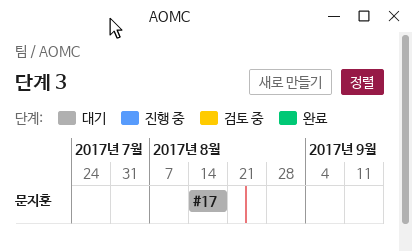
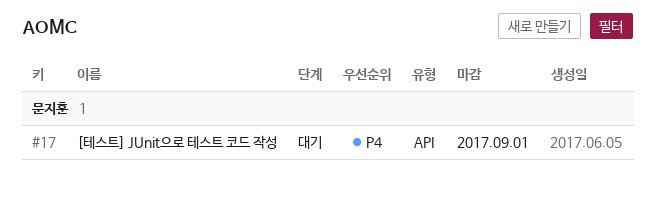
#17, due: Aug 18 -> Sep 1

